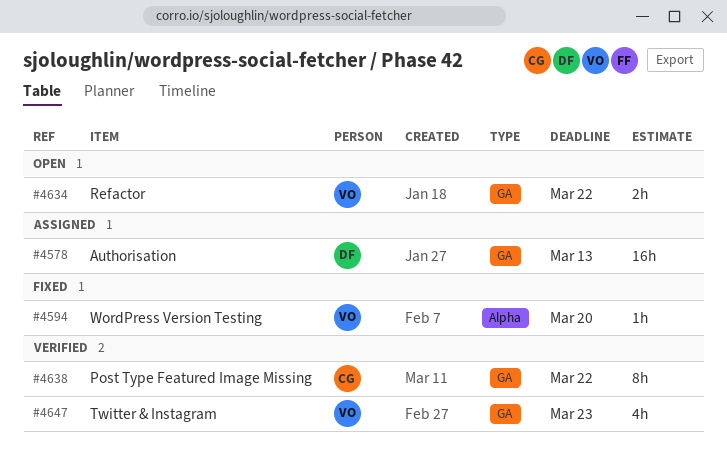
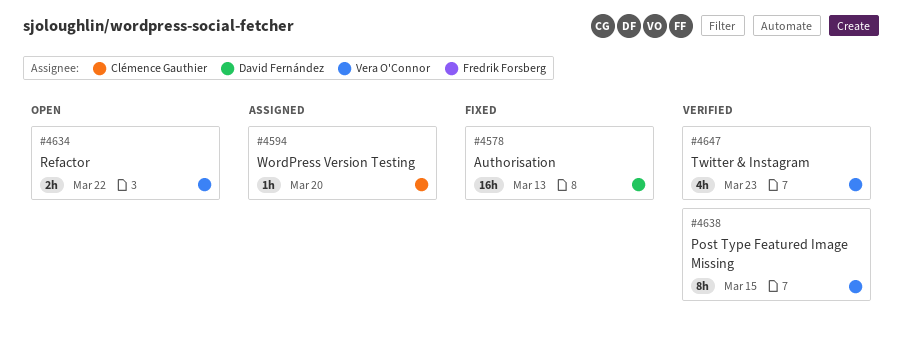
#4578, status: Assigned -> Fixed
#4594, status: Fixed -> Assigned
#4594, owner: Vera O'Connor -> Clémence Gauthier
#4638, owner: Clémence Gauthier -> Vera O'Connor
#4638, due: Mar 22 -> Mar 15

